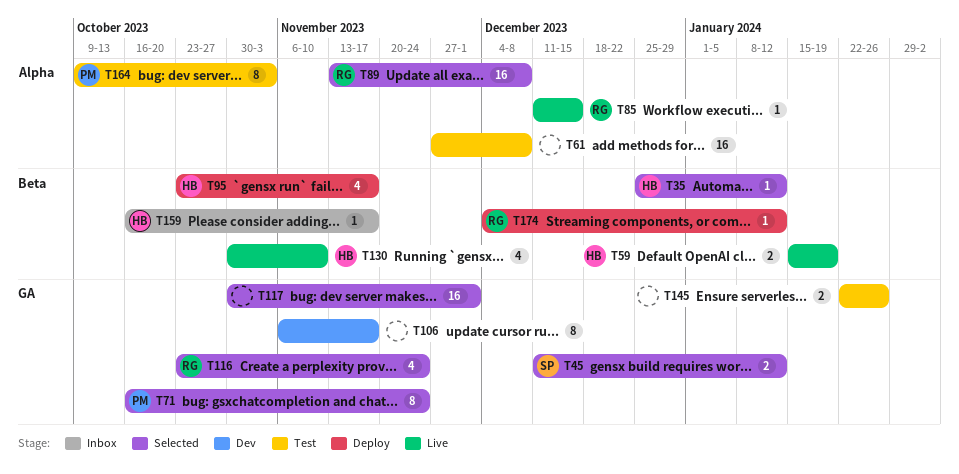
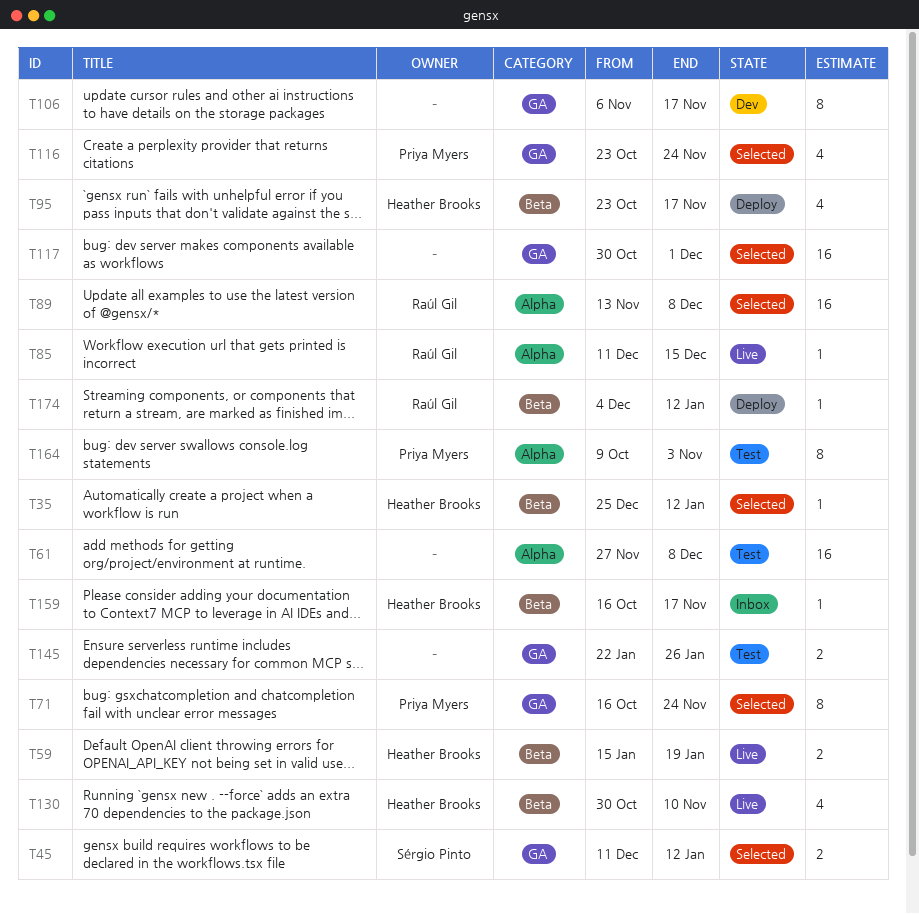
T116, owner: Raúl Gil -> Priya Myers

